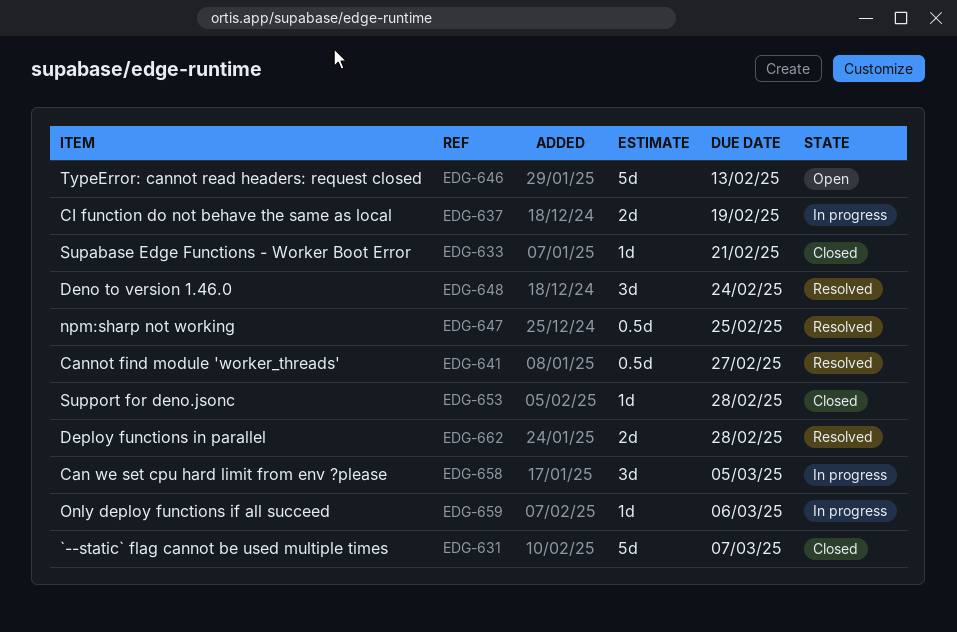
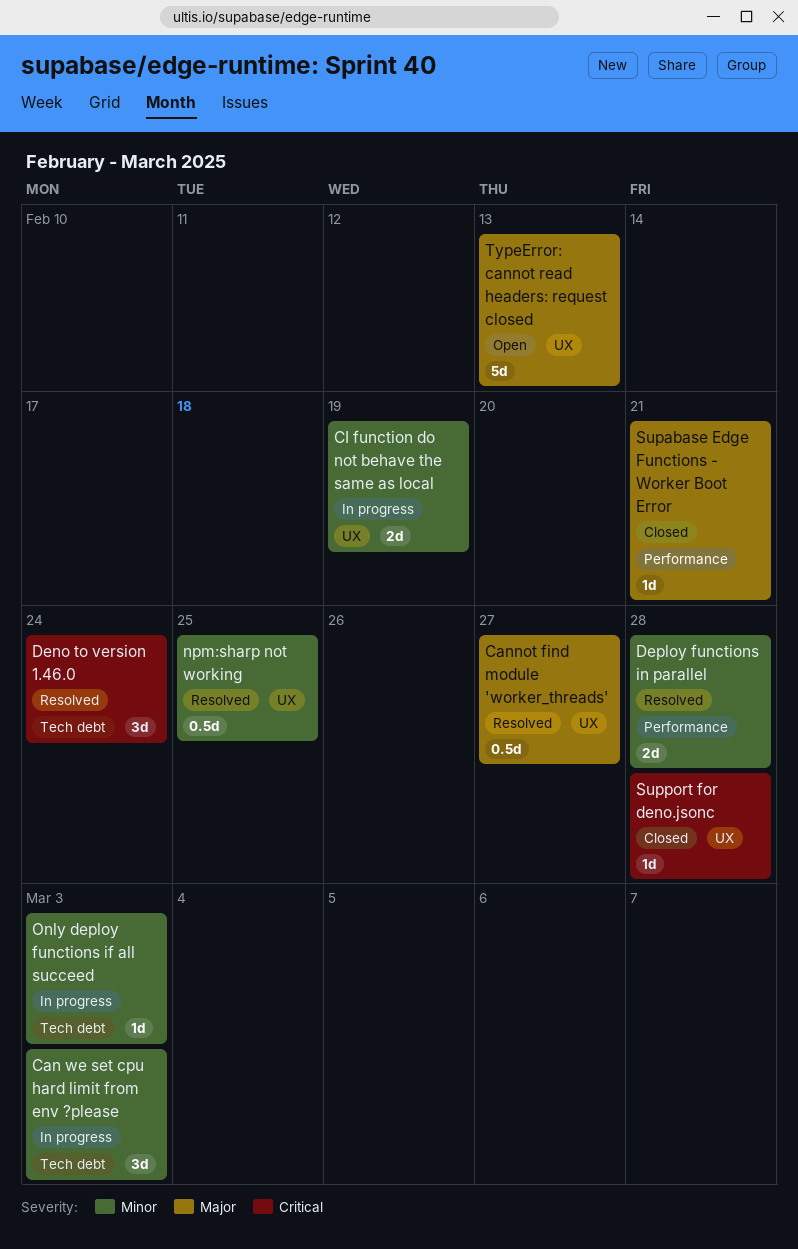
`--static` flag cannot be used multiple times: present -> none
Can we set cpu hard limit from env ?please, due: Mar 5 -> Mar 3
Only deploy functions if all succeed, due: Mar 6 -> Mar 3

